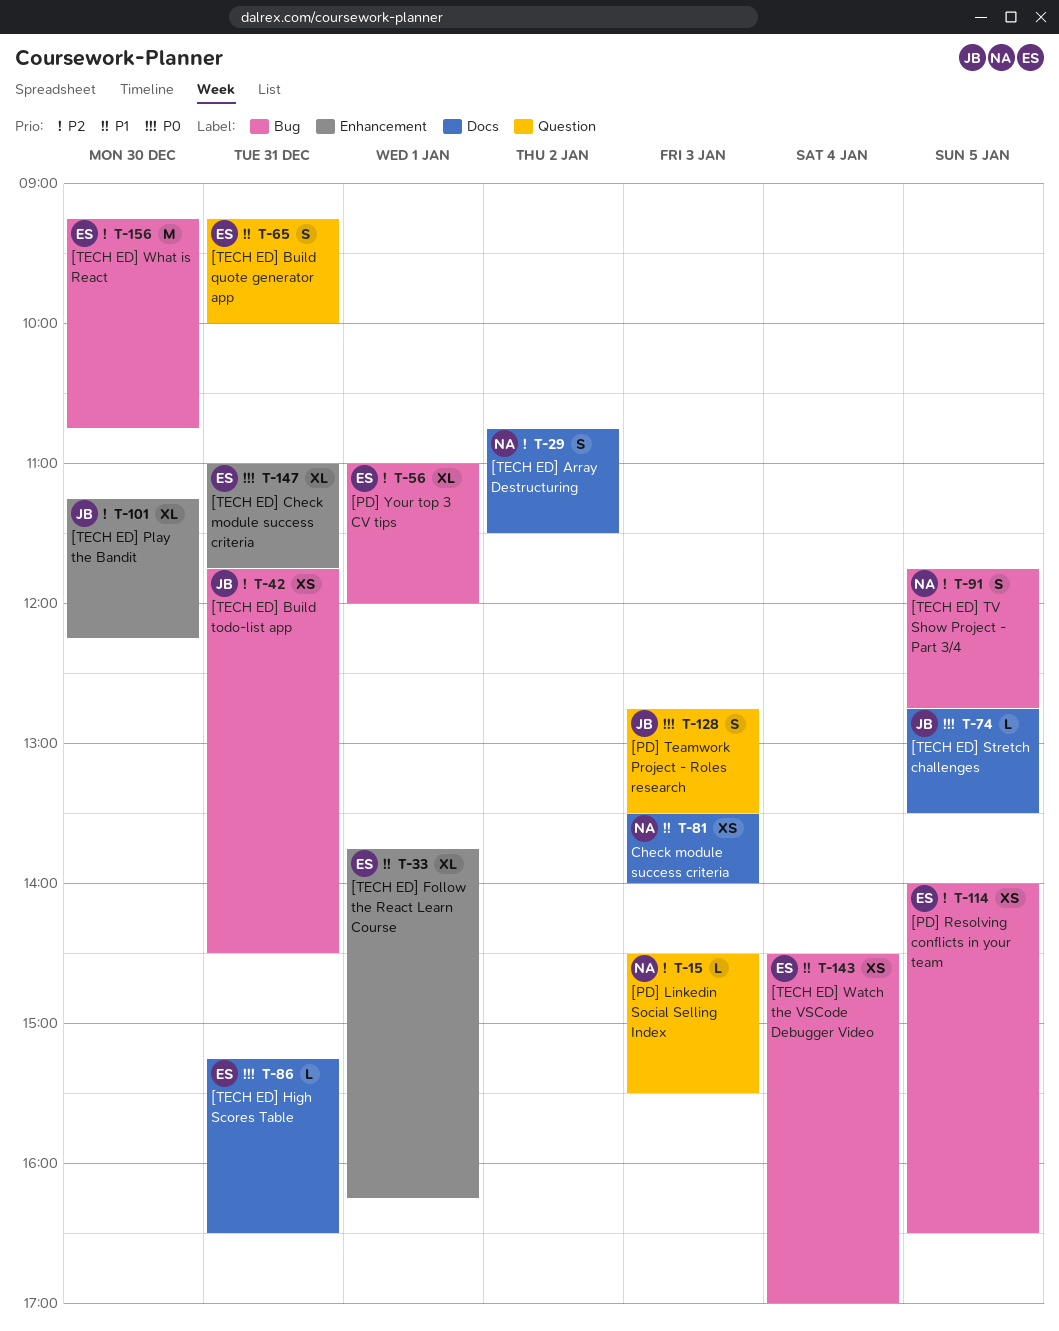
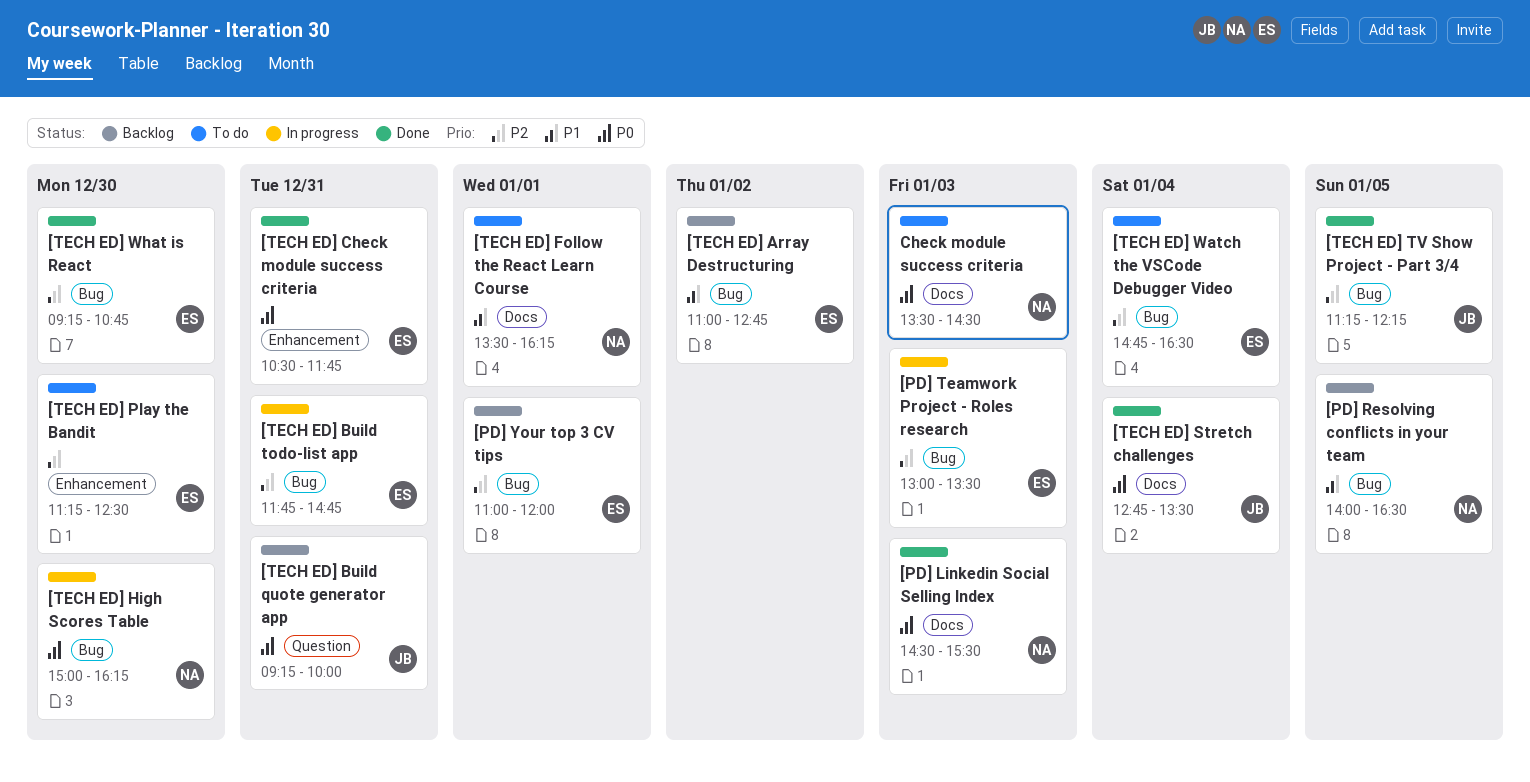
[PD] Linkedin Social Selling Index, priority: P2 -> P0
[PD] Linkedin Social Selling Index, label: Question -> Docs
[PD] Resolving conflicts in your team, owner: ES -> NA
[PD] Resolving conflicts in your team, priority: P2 -> P1
[PD] Teamwork Project - Roles research, owner: JB -> ES
[PD] Teamwork Project - Roles research, priority: P0 -> P2
[PD] Teamwork Project - Roles research, label: Question -> Bug
[PD] Teamwork Project - Roles research, begins: 12:45 -> 13:00
[TECH ED] Array Destructuring, owner: NA -> ES
[TECH ED] Array Destructuring, priority: P2 -> P1
[TECH ED] Array Destructuring, label: Docs -> Bug
[TECH ED] Array Destructuring, begins: 10:45 -> 11:00
[TECH ED] Array Destructuring, ends: 11:30 -> 12:45
[TECH ED] Build quote generator app, owner: ES -> JB
[TECH ED] Build quote generator app, priority: P1 -> P0
[TECH ED] Build todo-list app, owner: JB -> ES
[TECH ED] Build todo-list app, ends: 14:30 -> 14:45
[TECH ED] Check module success criteria, begins: 11:00 -> 10:30
[TECH ED] Follow the React Learn Course, owner: ES -> NA
[TECH ED] Follow the React Learn Course, label: Enhancement -> Docs
[TECH ED] Follow the React Learn Course, begins: 13:45 -> 13:30
[TECH ED] High Scores Table, owner: ES -> NA
[TECH ED] High Scores Table, label: Docs -> Bug
[TECH ED] High Scores Table, day: Dec 31 -> Dec 30
[TECH ED] High Scores Table, begins: 15:15 -> 15:00
[TECH ED] High Scores Table, ends: 16:30 -> 16:15
[TECH ED] Play the Bandit, owner: JB -> ES
[TECH ED] Play the Bandit, ends: 12:15 -> 12:30
[TECH ED] Stretch challenges, day: Jan 5 -> Jan 4
[TECH ED] TV Show Project - Part 3/4, owner: NA -> JB
[TECH ED] TV Show Project - Part 3/4, begins: 11:45 -> 11:15
[TECH ED] TV Show Project - Part 3/4, ends: 12:45 -> 12:15
[TECH ED] Watch the VSCode Debugger Video, priority: P1 -> P2
[TECH ED] Watch the VSCode Debugger Video, begins: 14:30 -> 14:45
[TECH ED] Watch the VSCode Debugger Video, ends: 17:00 -> 16:30
Check module success criteria, priority: P1 -> P0
Check module success criteria, ends: 14:00 -> 14:30

